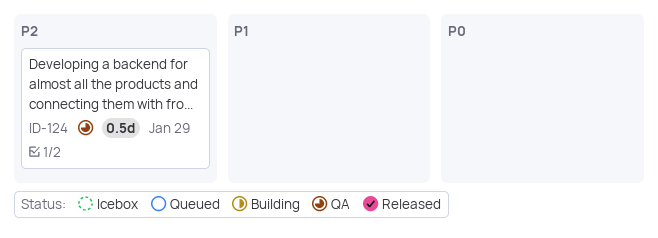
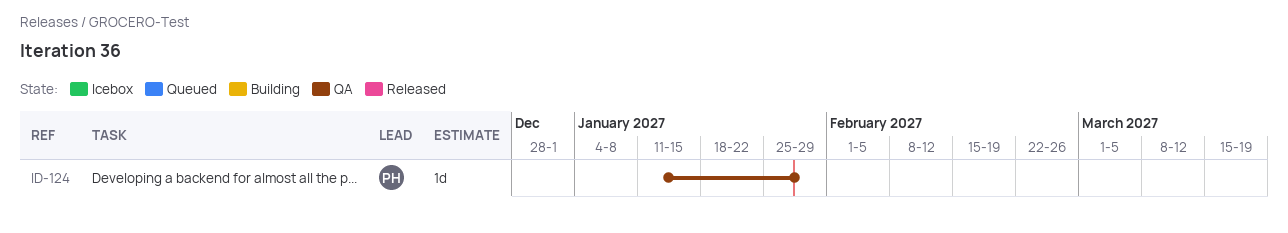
ID-124, estimate: 0.5d -> 1d

